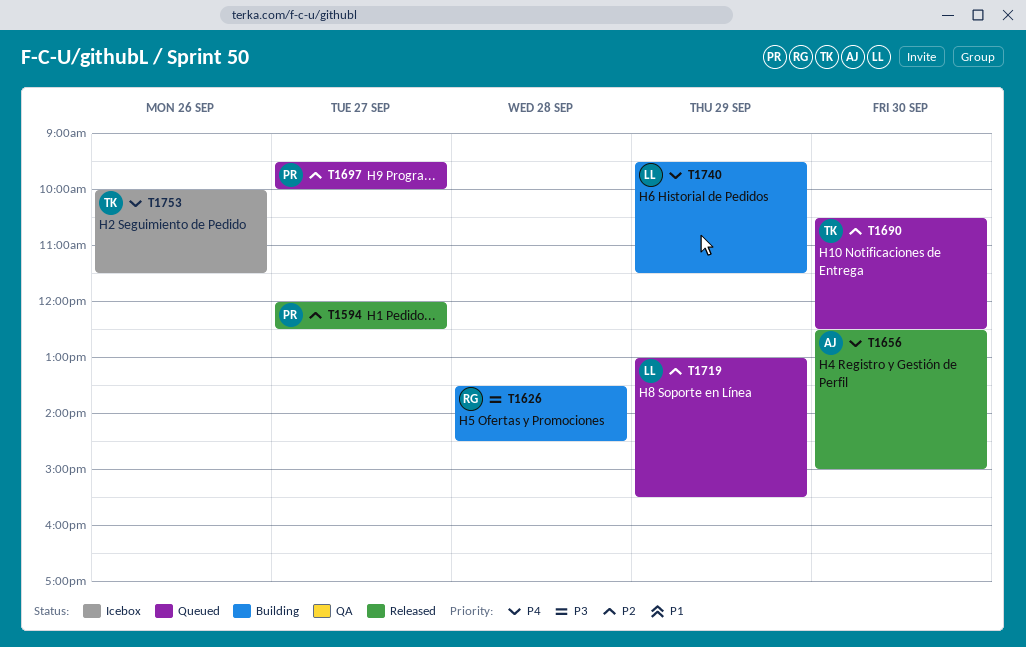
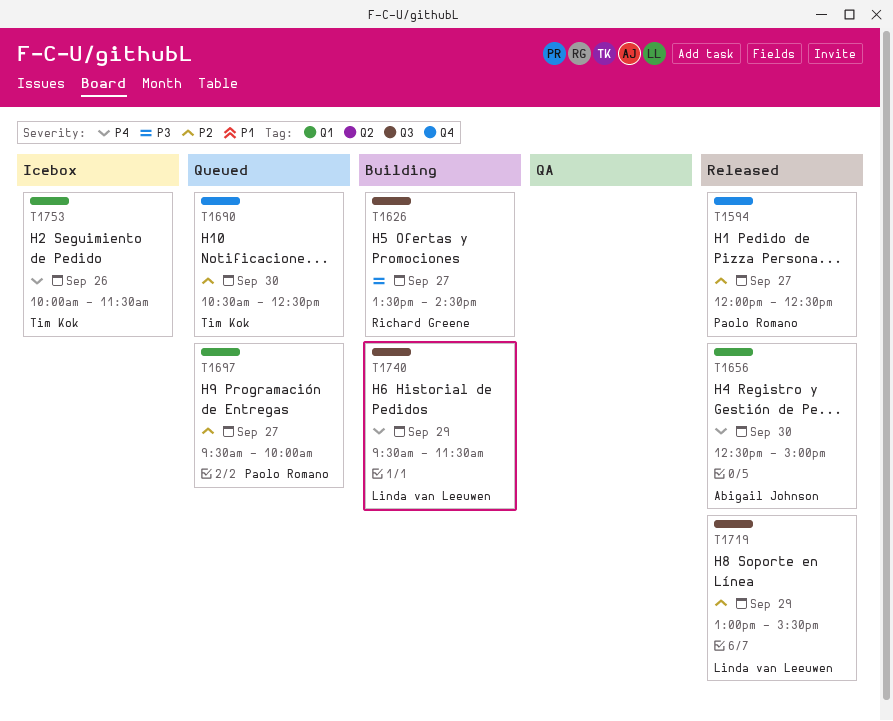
T1626, day: Sep 28 -> Sep 27
T1719, status: Queued -> Released

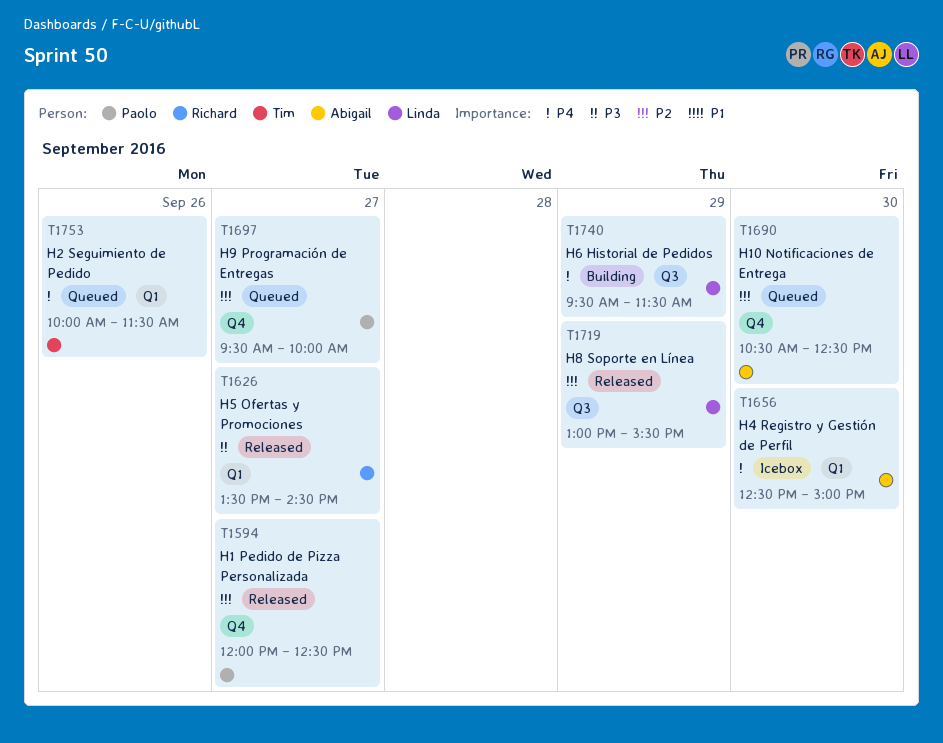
T1626, status: Building -> Released
T1626, label: Q3 -> Q1
T1656, status: Released -> Icebox
T1690, owner: Tim Kok -> Abigail Johnson
T1697, label: Q1 -> Q4
T1753, status: Icebox -> Queued

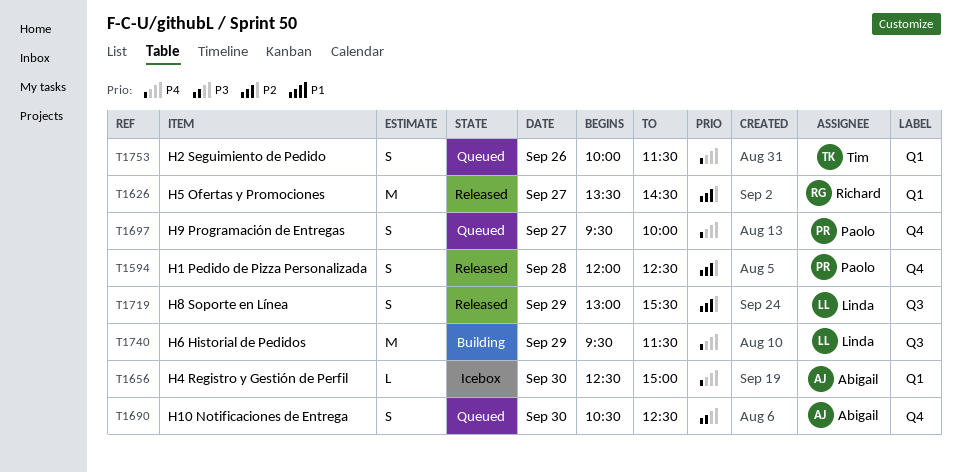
T1594, day: Sep 27 -> Sep 28
T1626, priority: P3 -> P2
T1690, priority: P2 -> P3
T1697, priority: P2 -> P4

